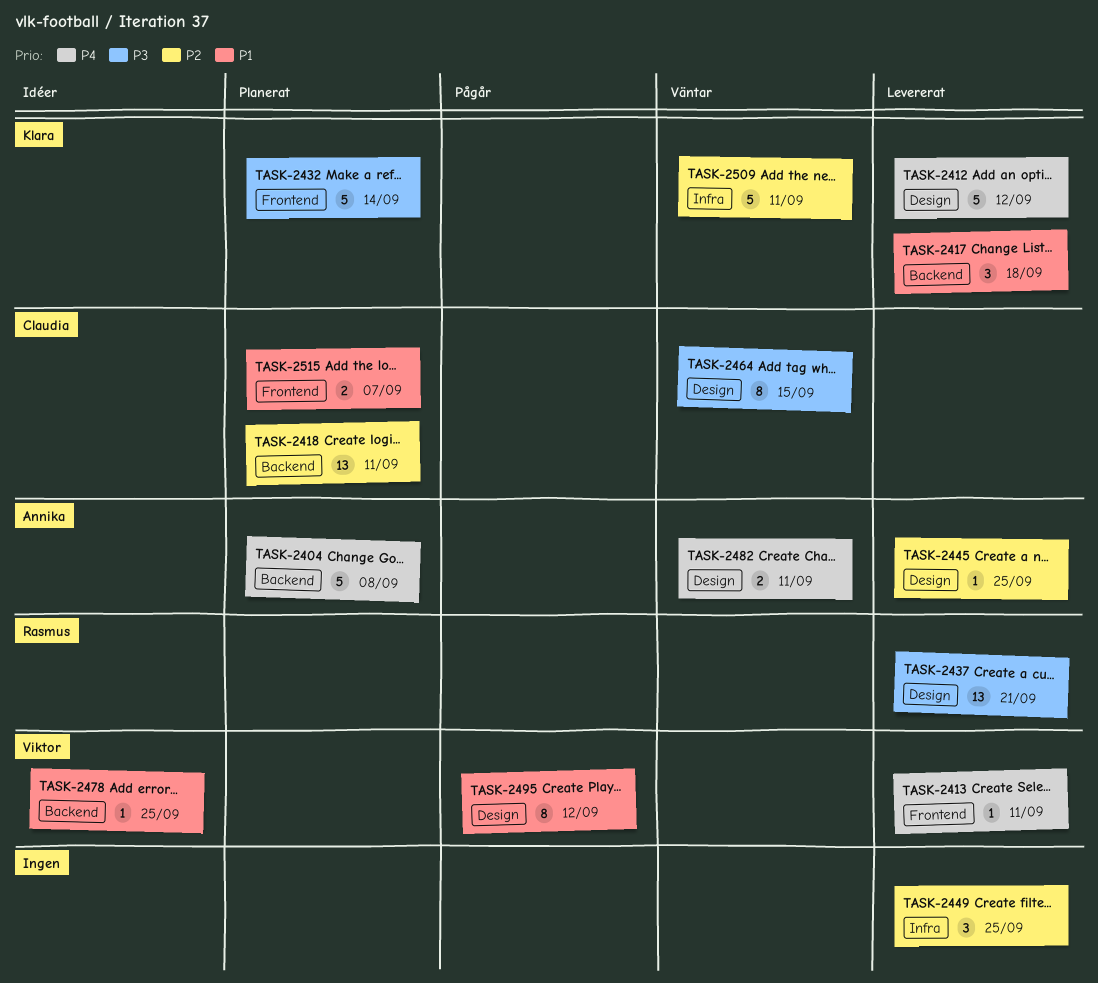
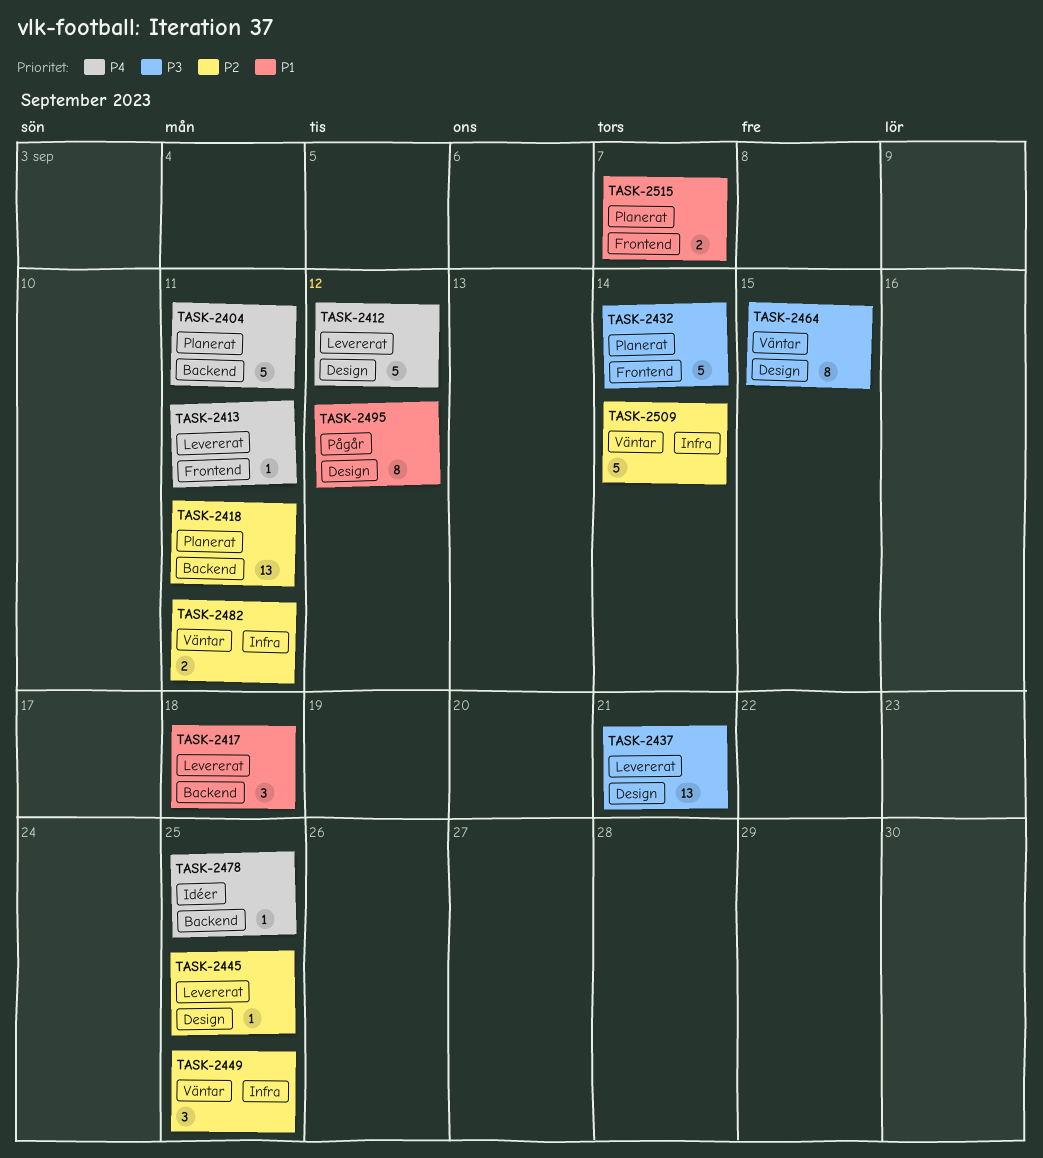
TASK-2404, due: Sep 8 -> Sep 11
TASK-2449, status: Levererat -> Väntar
TASK-2478, priority: P1 -> P4
TASK-2482, priority: P4 -> P2
TASK-2482, label: Design -> Infra
TASK-2509, due: Sep 11 -> Sep 14

